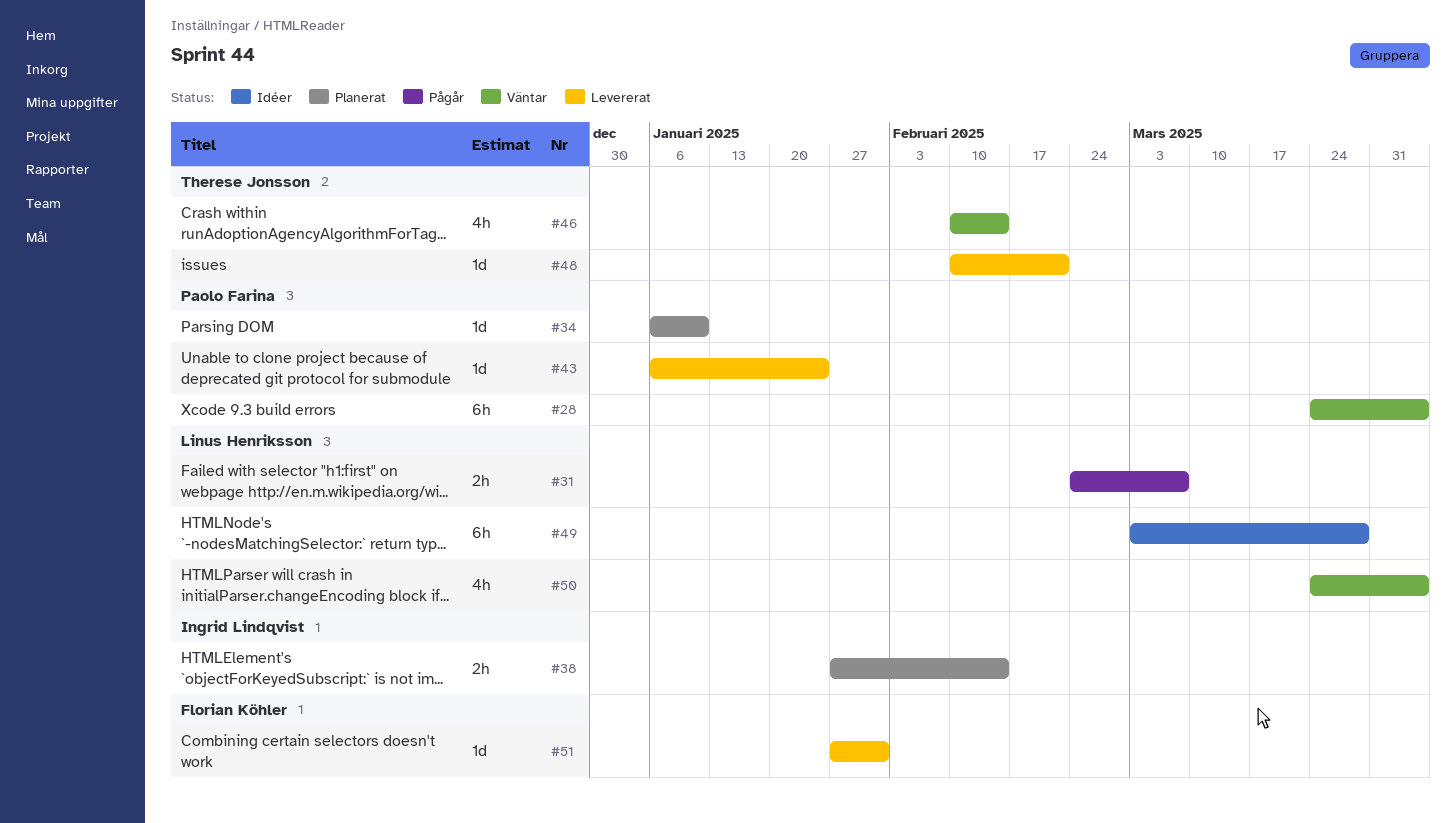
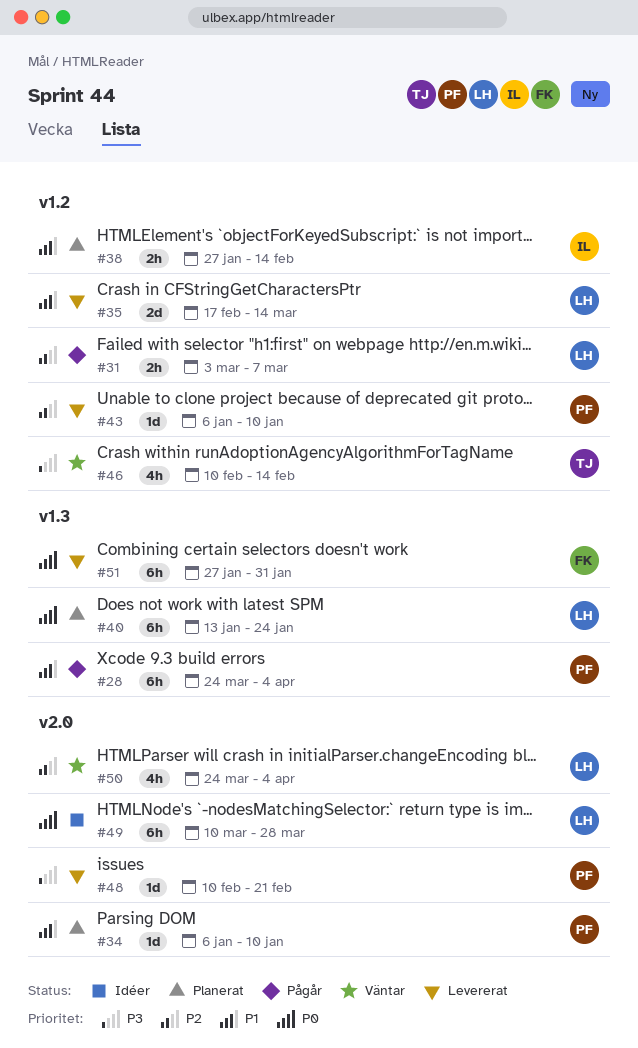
#28, status: Väntar -> Pågår
#31, start: Feb 24 -> Mar 3
#35: none -> present
#40: none -> present
#43, due: Jan 24 -> Jan 10
#48, owner: Therese Jonsson -> Paolo Farina
#49, start: Mar 3 -> Mar 10
#51, estimate: 1d -> 6h

